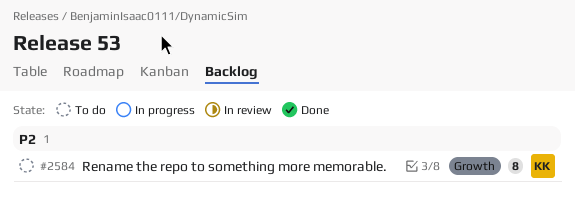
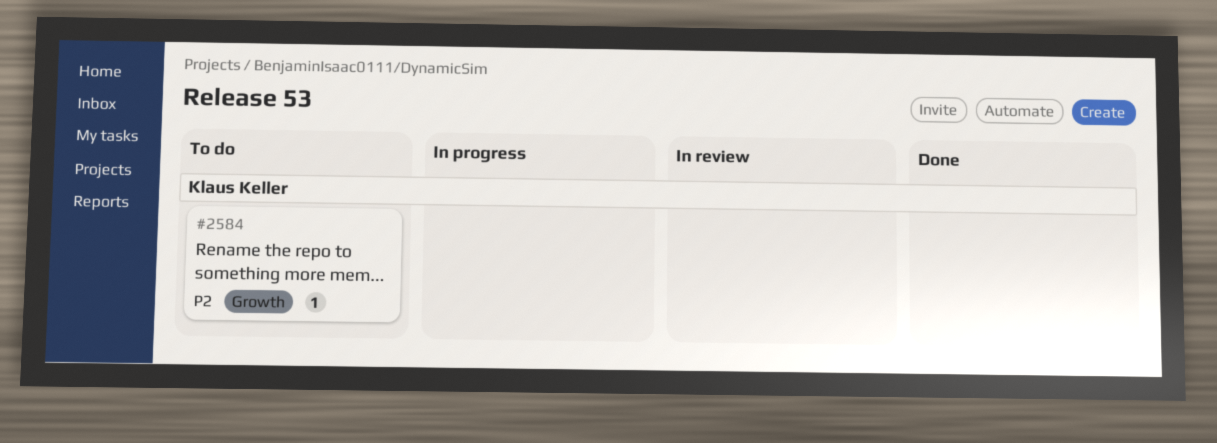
#2584, estimate: 8 -> 1

